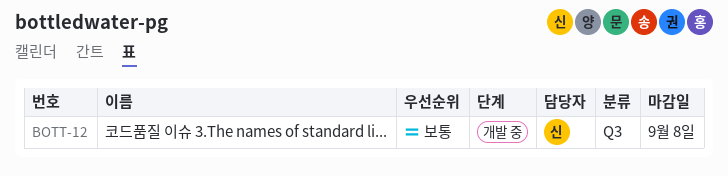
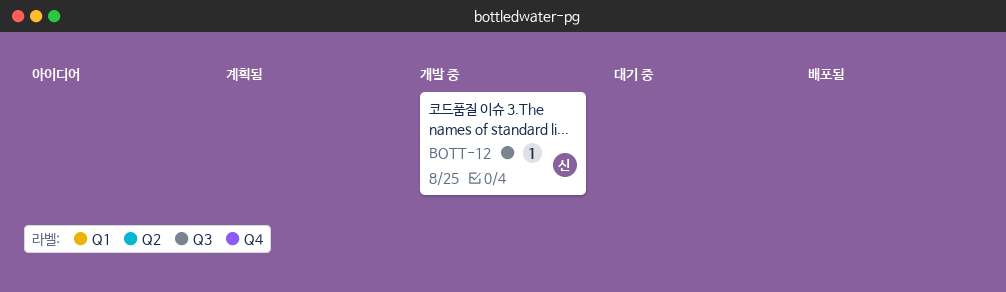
BOTT-12, due: Sep 8 -> Aug 25

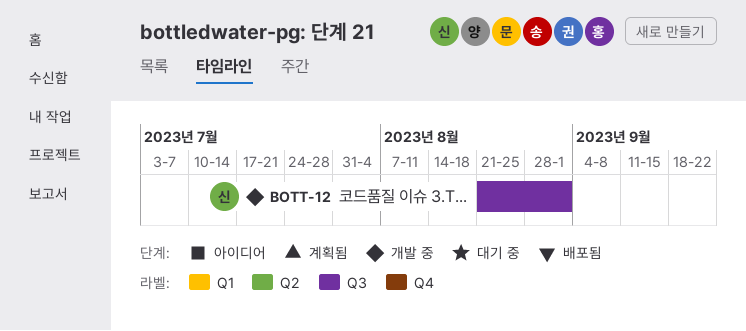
BOTT-12, due: Aug 25 -> Sep 1

